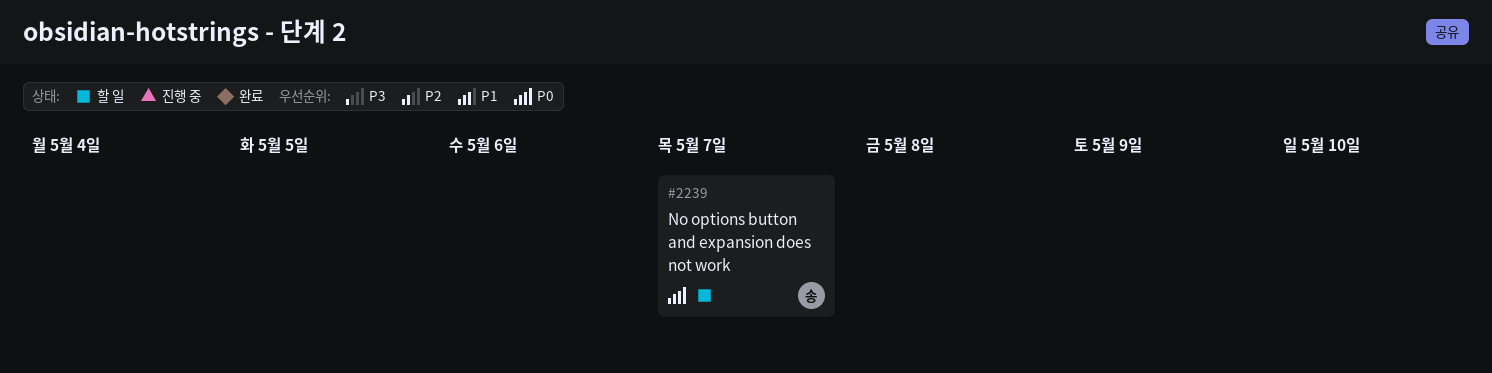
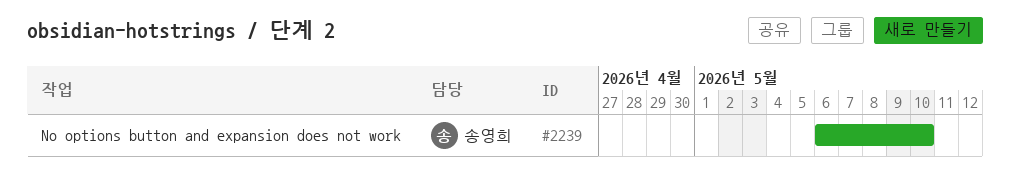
#2239, due: May 7 -> May 10

